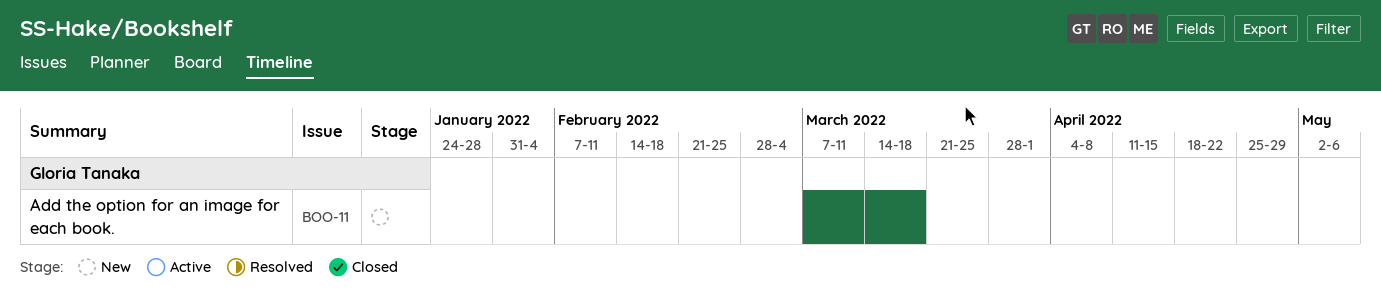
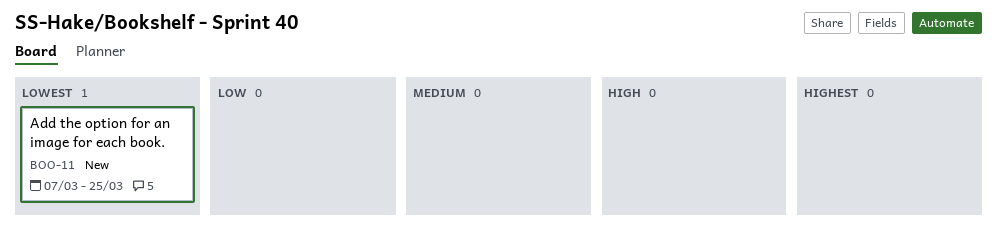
BOO-11, due: Mar 18 -> Mar 25

